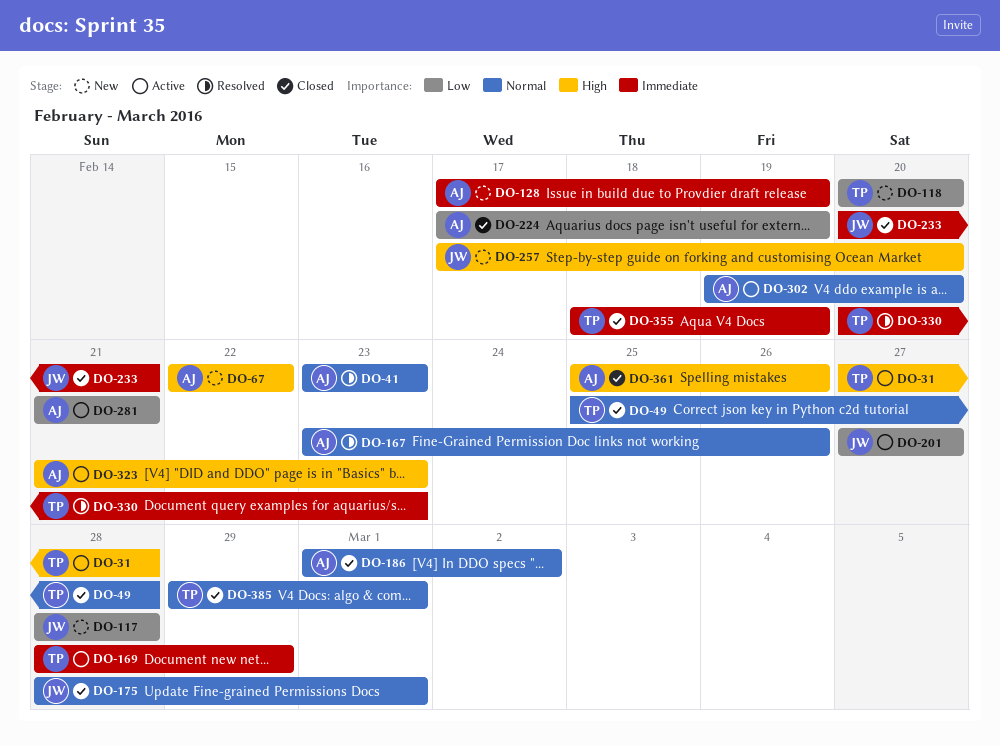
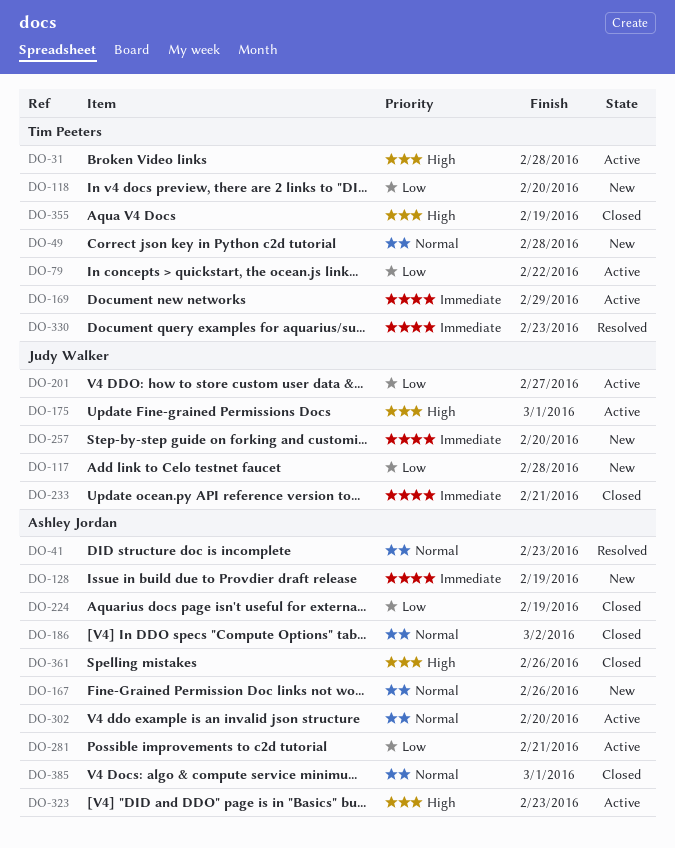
DO-49, status: Closed -> New
DO-67: present -> none
DO-79: none -> present
DO-167, status: Resolved -> New
DO-175, status: Closed -> Active
DO-175, priority: Normal -> High
DO-257, priority: High -> Immediate
DO-355, priority: Immediate -> High
DO-385, owner: Tim Peeters -> Ashley Jordan

